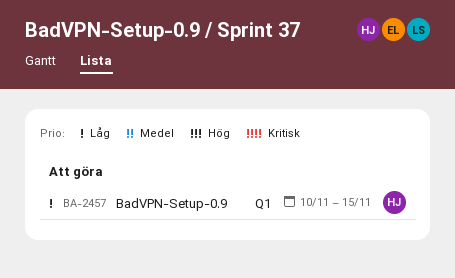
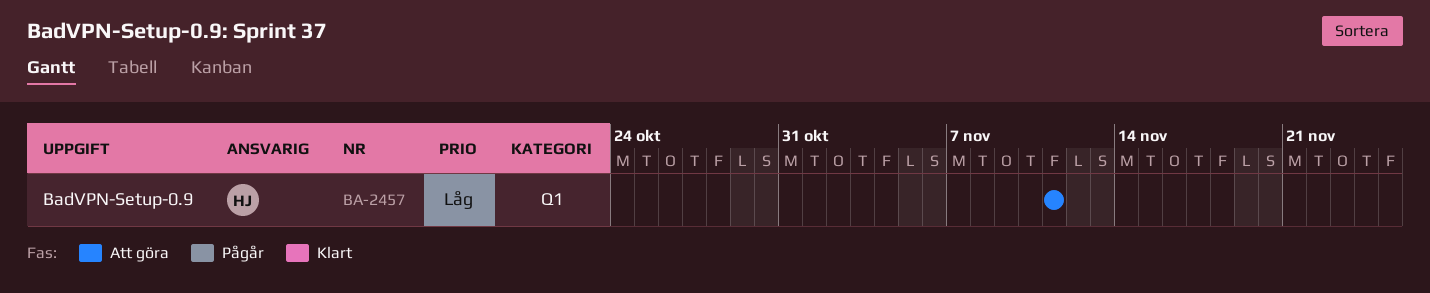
BA-2457, start: Nov 10 -> Nov 11
BA-2457, due: Nov 15 -> Nov 11

